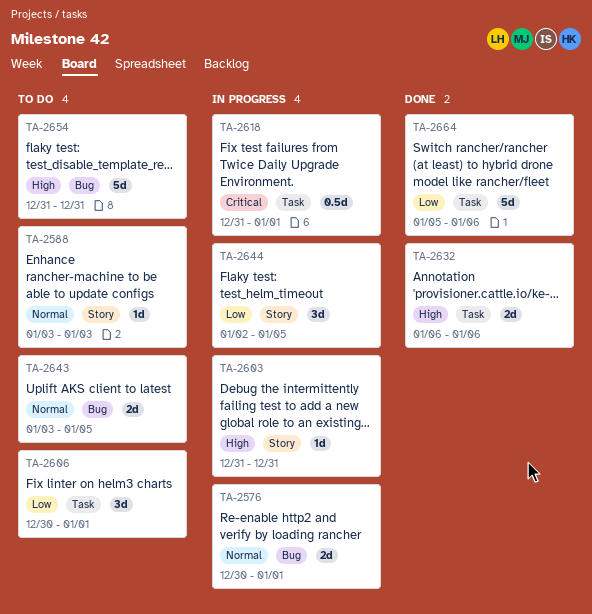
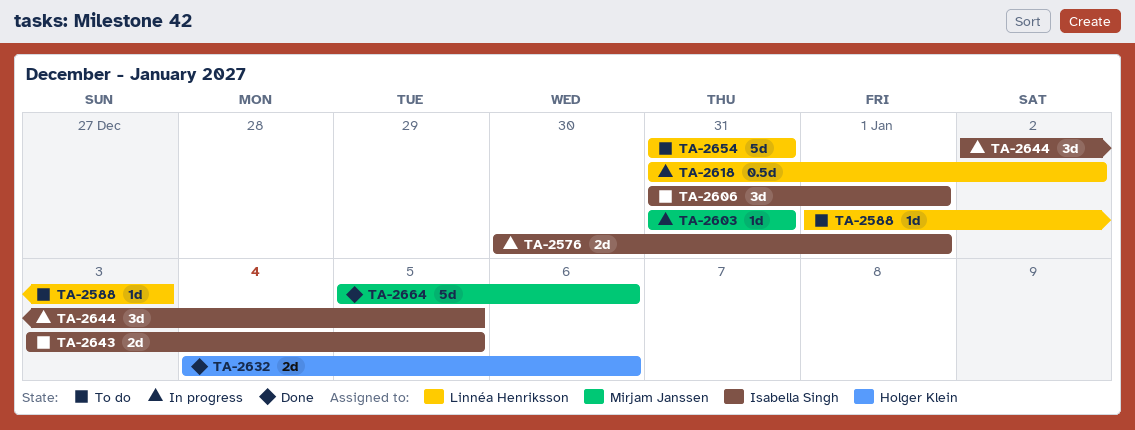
TA-2588, start: Jan 3 -> Jan 1
TA-2606, start: Dec 30 -> Dec 31
TA-2618, due: Jan 1 -> Jan 2
TA-2632, start: Jan 6 -> Jan 4

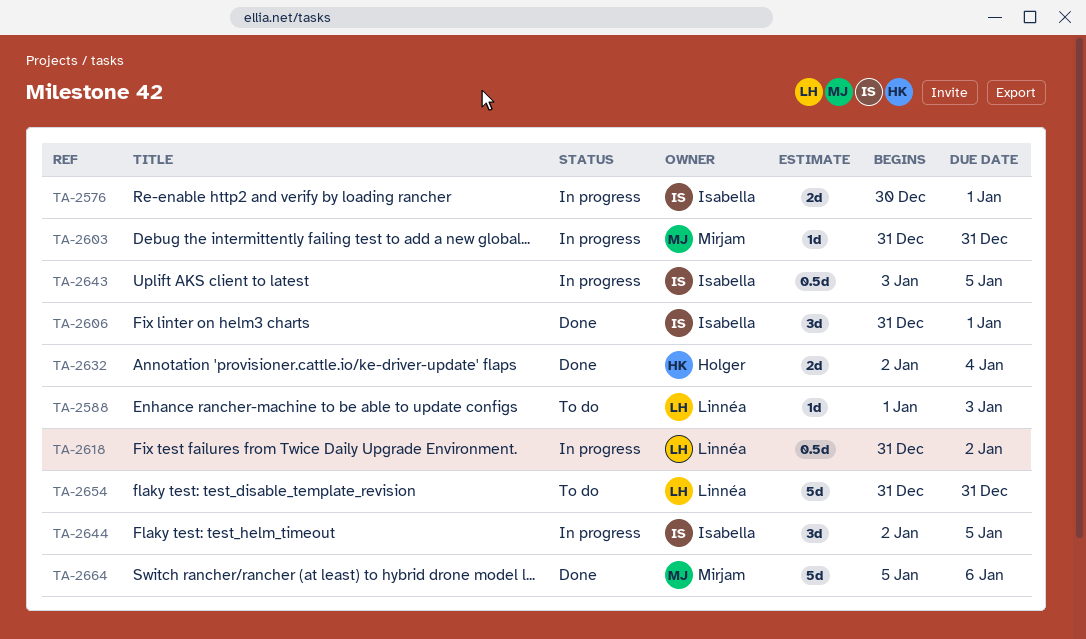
TA-2606, status: To do -> Done
TA-2632, start: Jan 4 -> Jan 2
TA-2632, due: Jan 6 -> Jan 4
TA-2643, status: To do -> In progress
TA-2643, estimate: 2d -> 0.5d

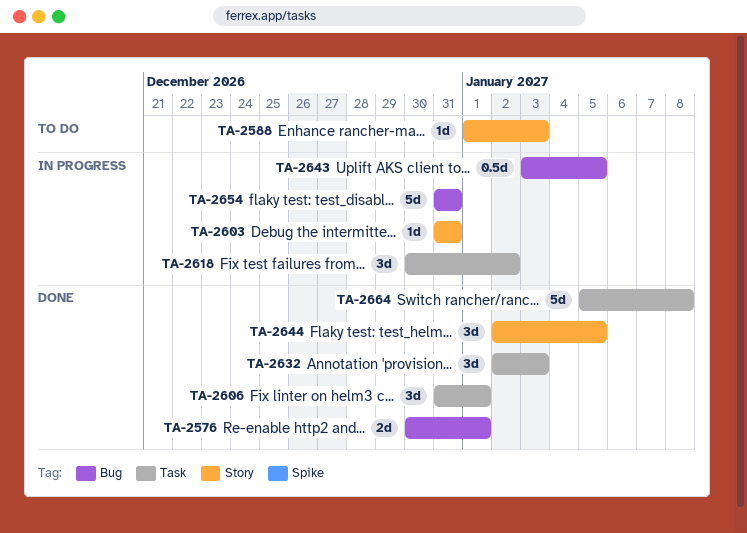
TA-2576, status: In progress -> Done
TA-2618, estimate: 0.5d -> 3d
TA-2618, start: Dec 31 -> Dec 30
TA-2632, estimate: 2d -> 3d
TA-2632, due: Jan 4 -> Jan 3
TA-2644, status: In progress -> Done
TA-2654, status: To do -> In progress
TA-2664, due: Jan 6 -> Jan 8

